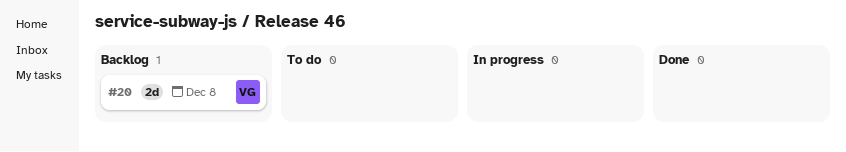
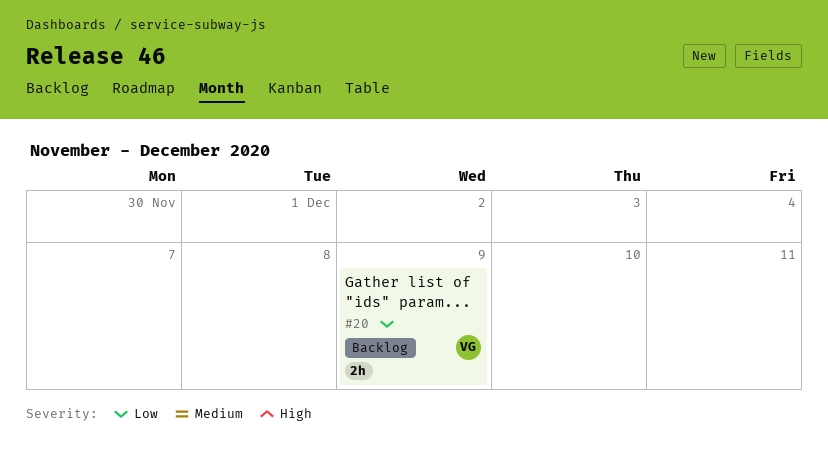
#20, estimate: 2d -> 2h
#20, due: Dec 8 -> Dec 9

